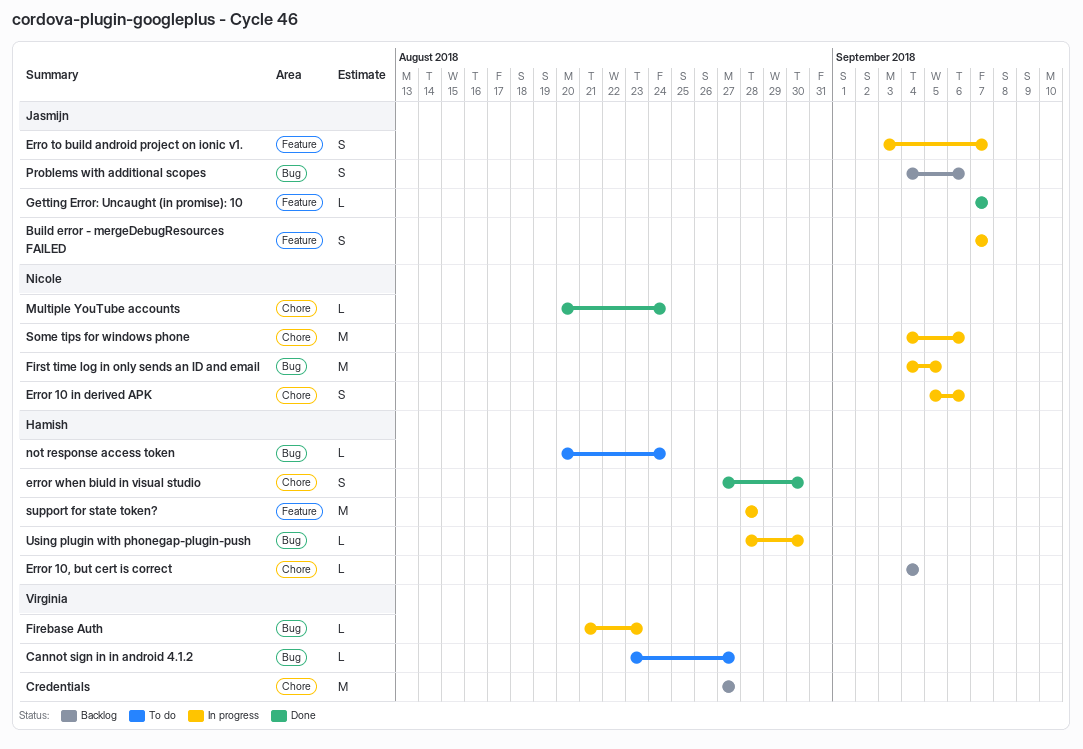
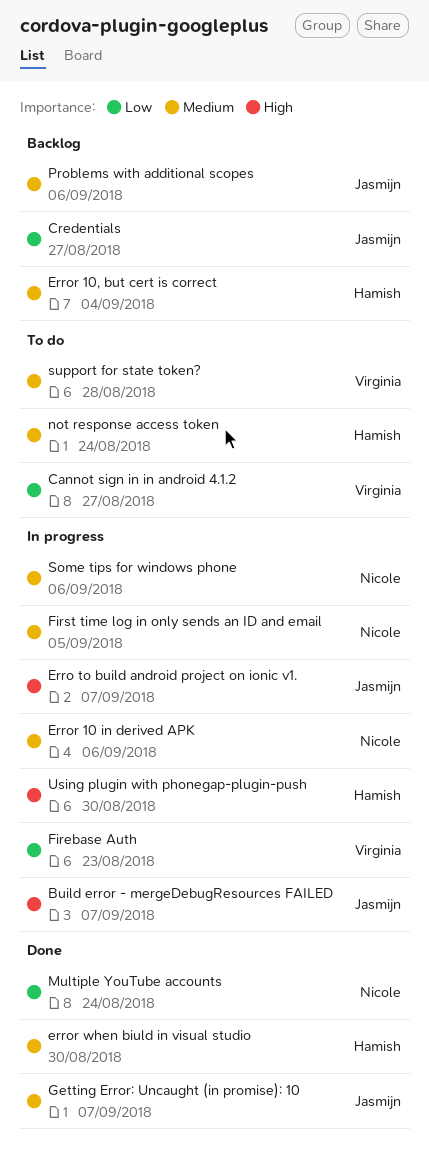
Credentials, owner: Virginia -> Jasmijn
support for state token?, status: In progress -> To do
support for state token?, owner: Hamish -> Virginia

